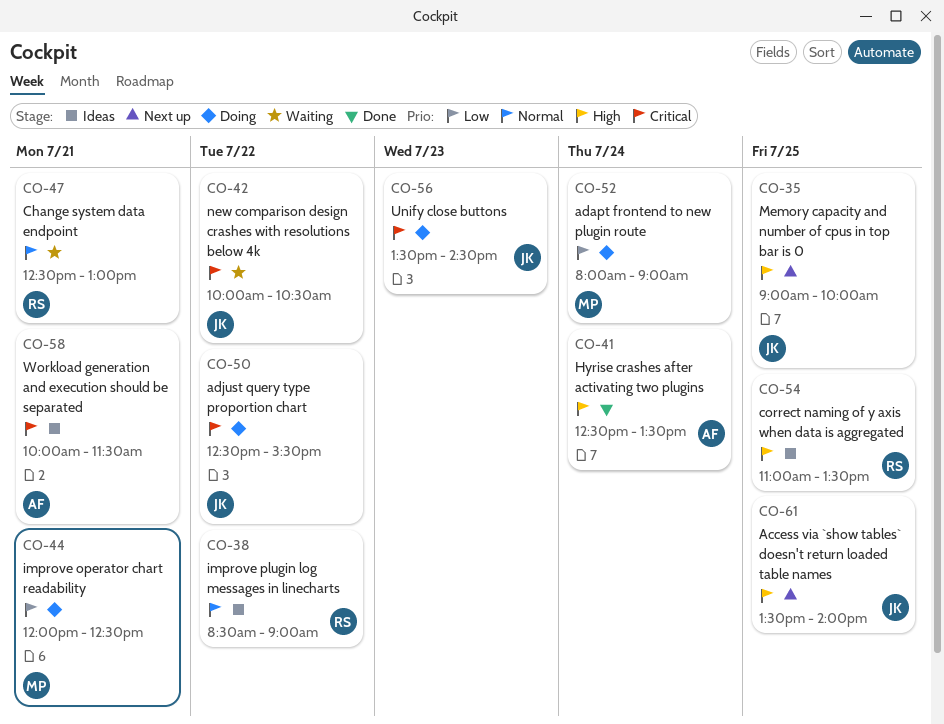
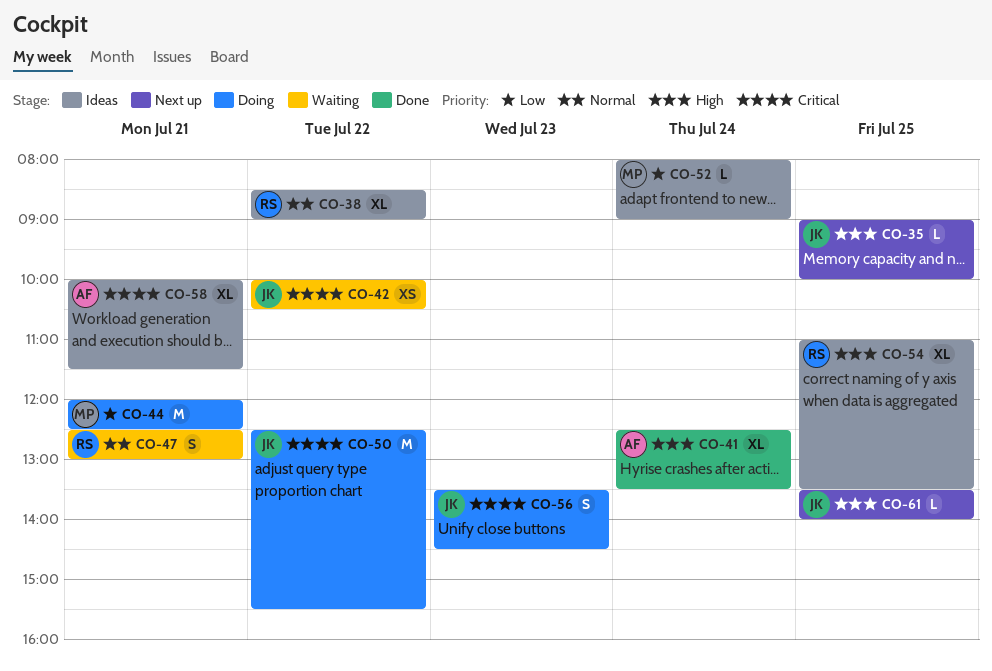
CO-52, status: Doing -> Ideas

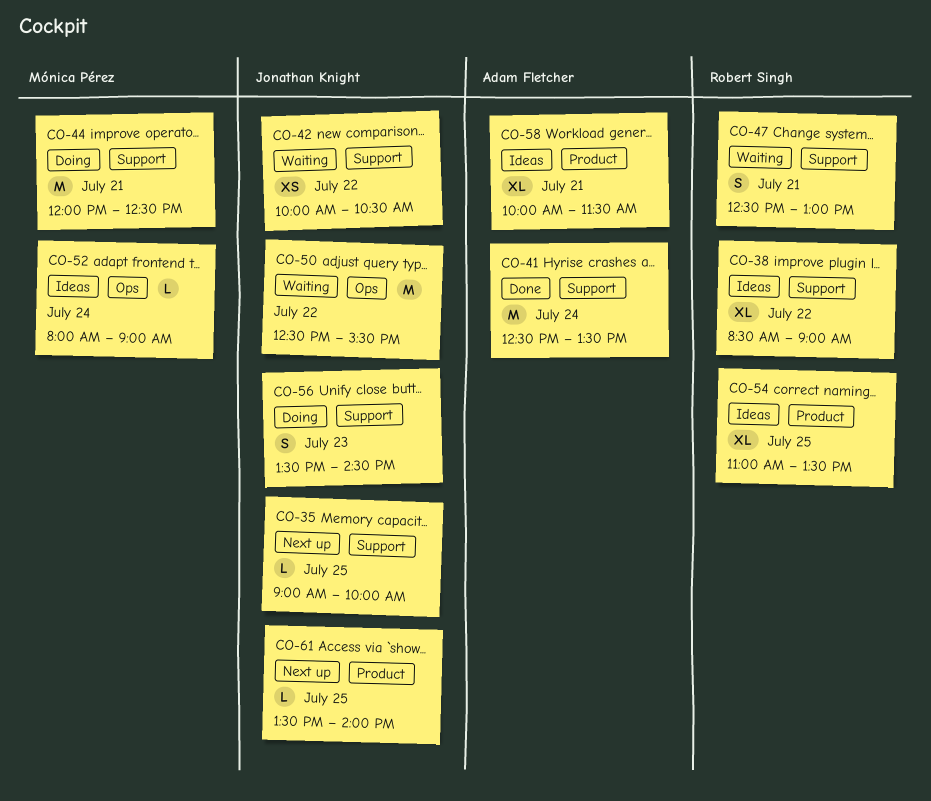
CO-41, estimate: XL -> M
CO-50, status: Doing -> Waiting

